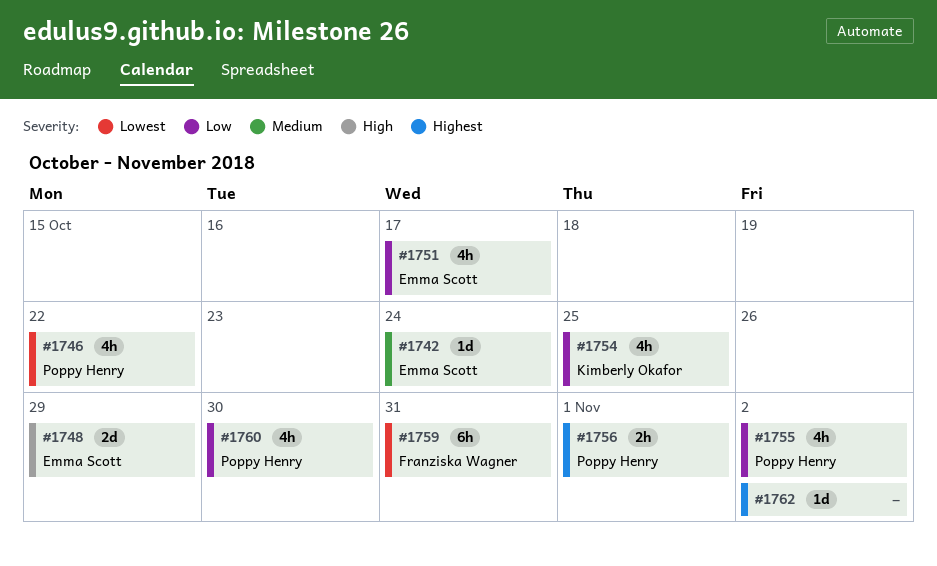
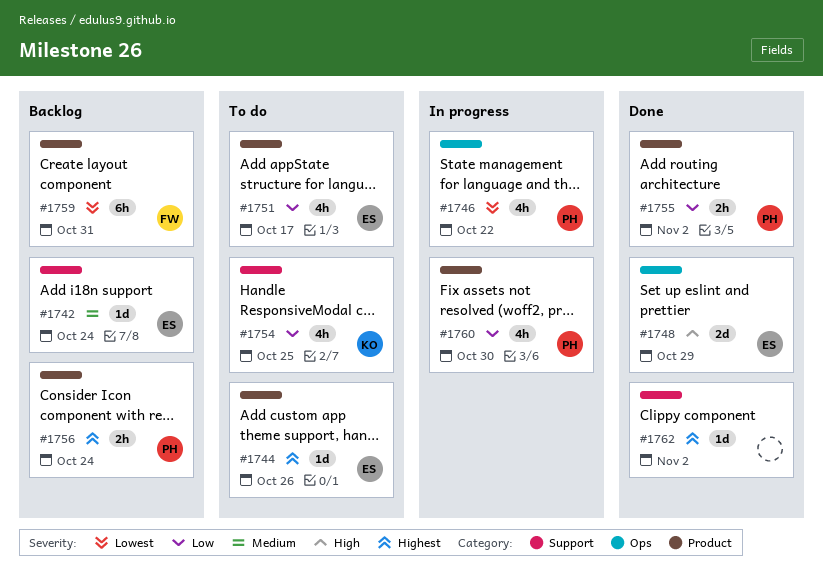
#1744: none -> present
#1755, estimate: 4h -> 2h
#1756, due: Nov 1 -> Oct 24

